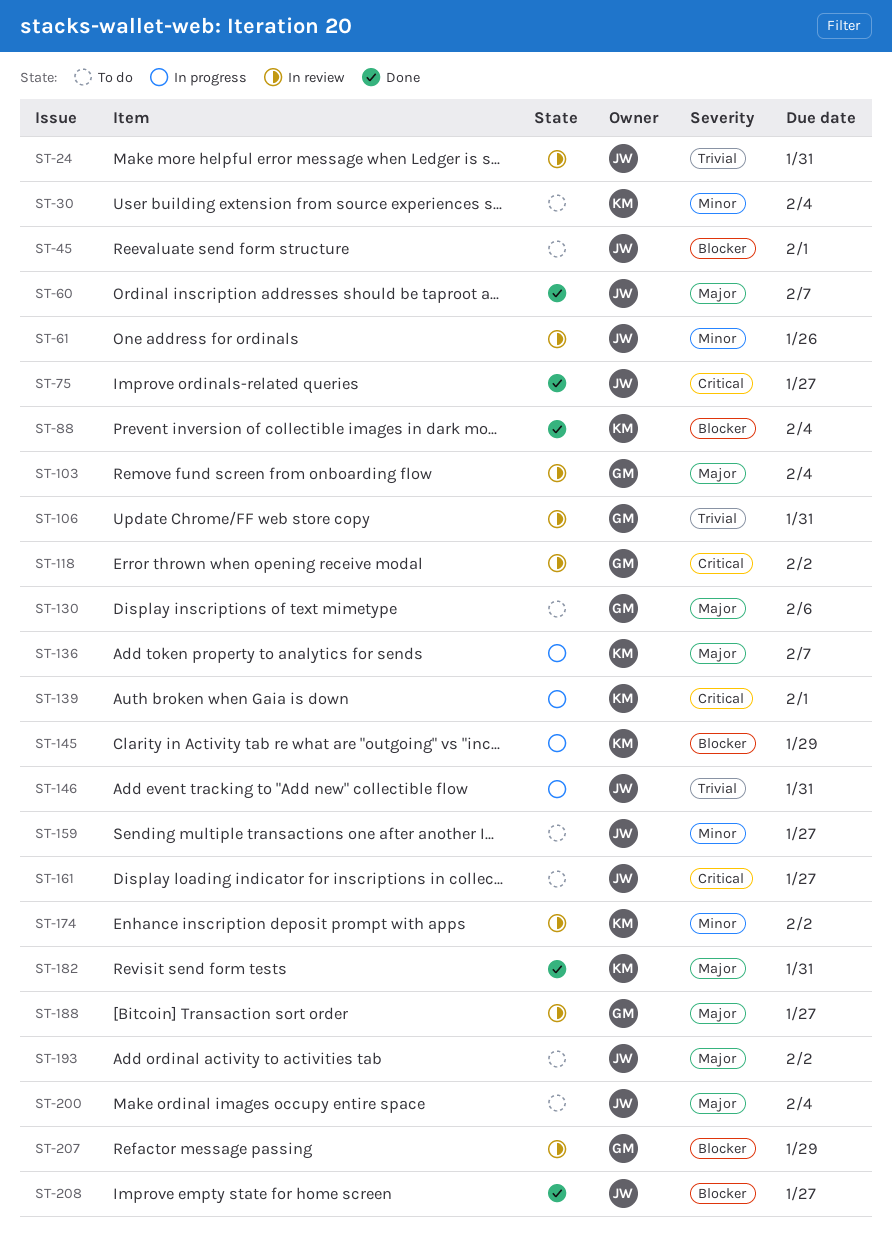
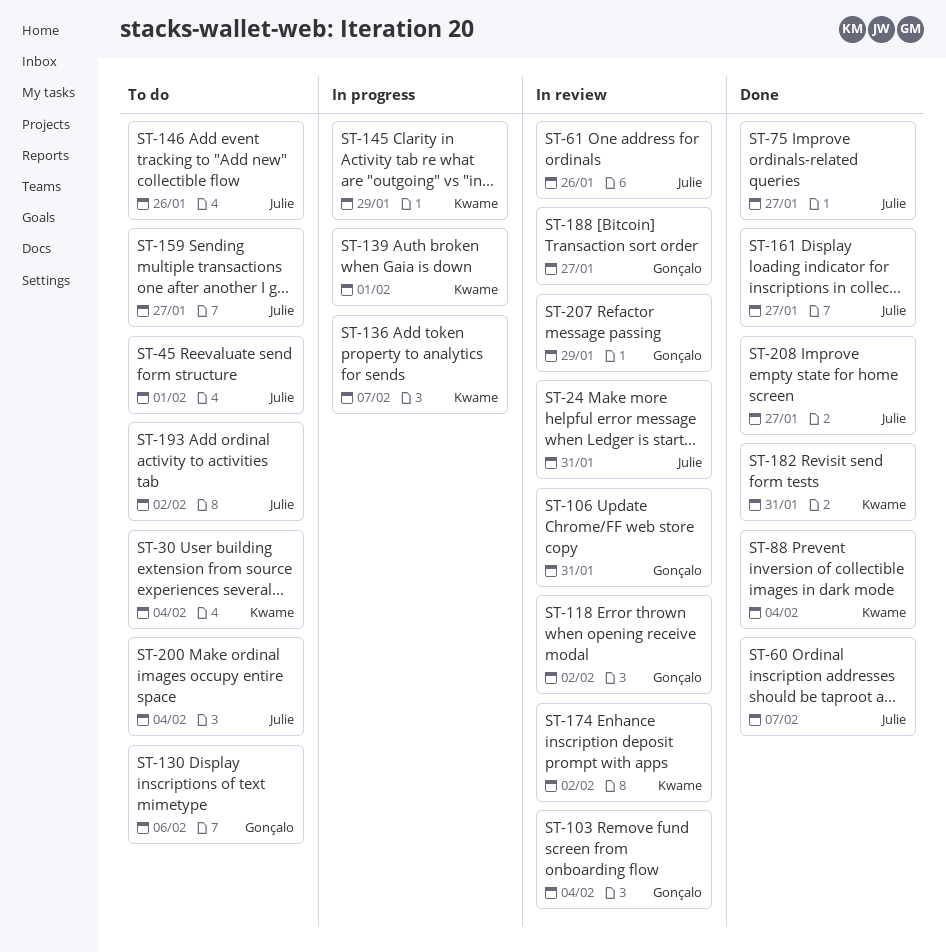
ST-146, status: In progress -> To do
ST-146, due: Jan 31 -> Jan 26
ST-161, status: To do -> Done

